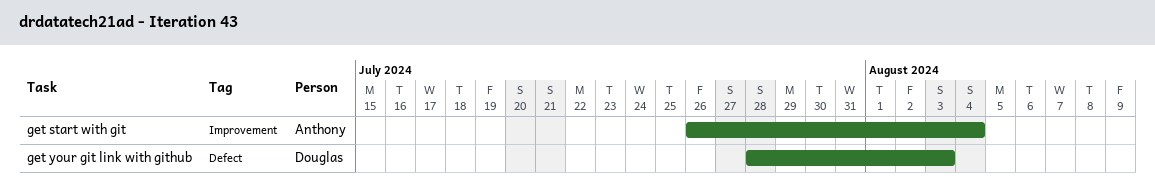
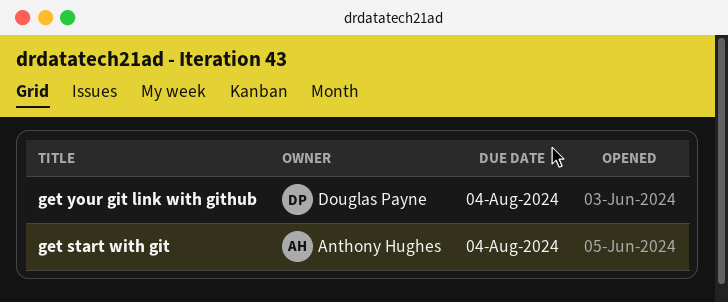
get your git link with github, due: Aug 3 -> Aug 4

